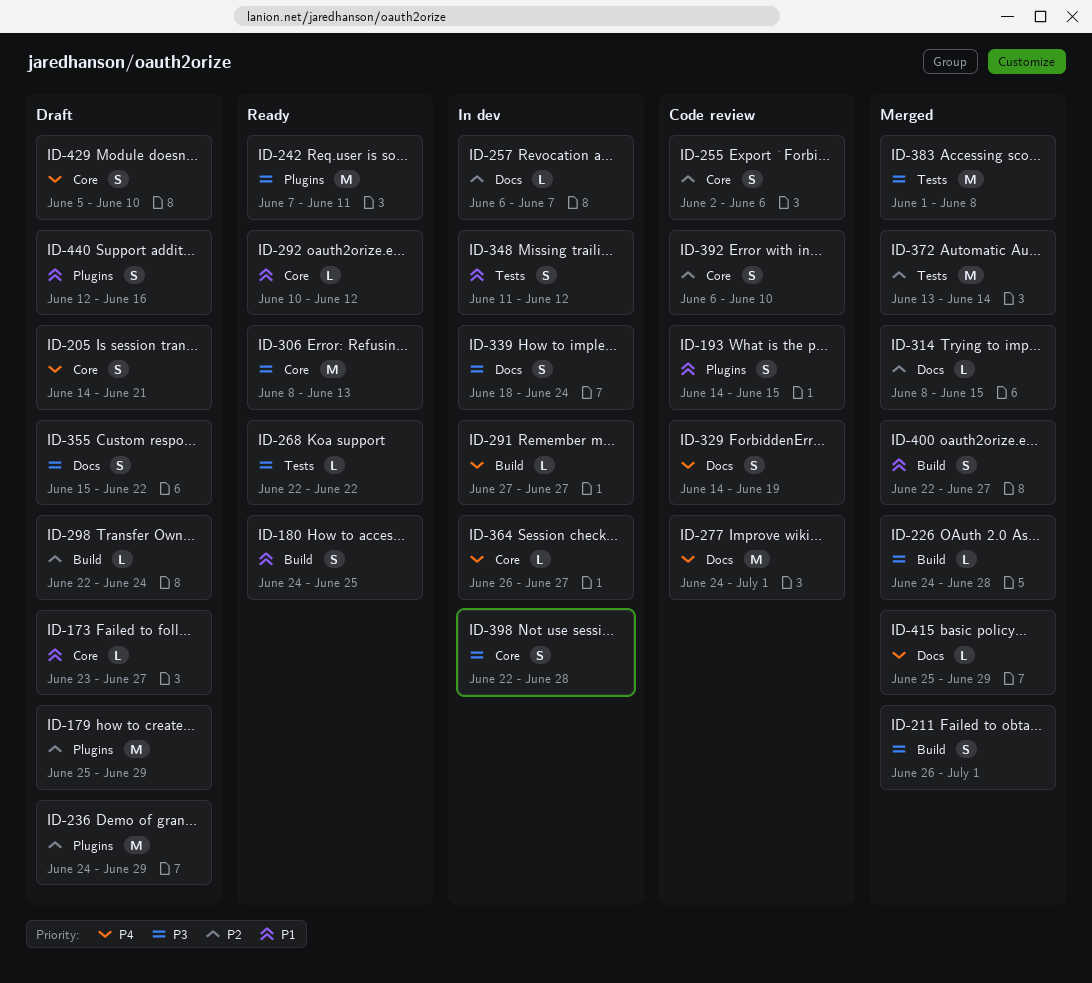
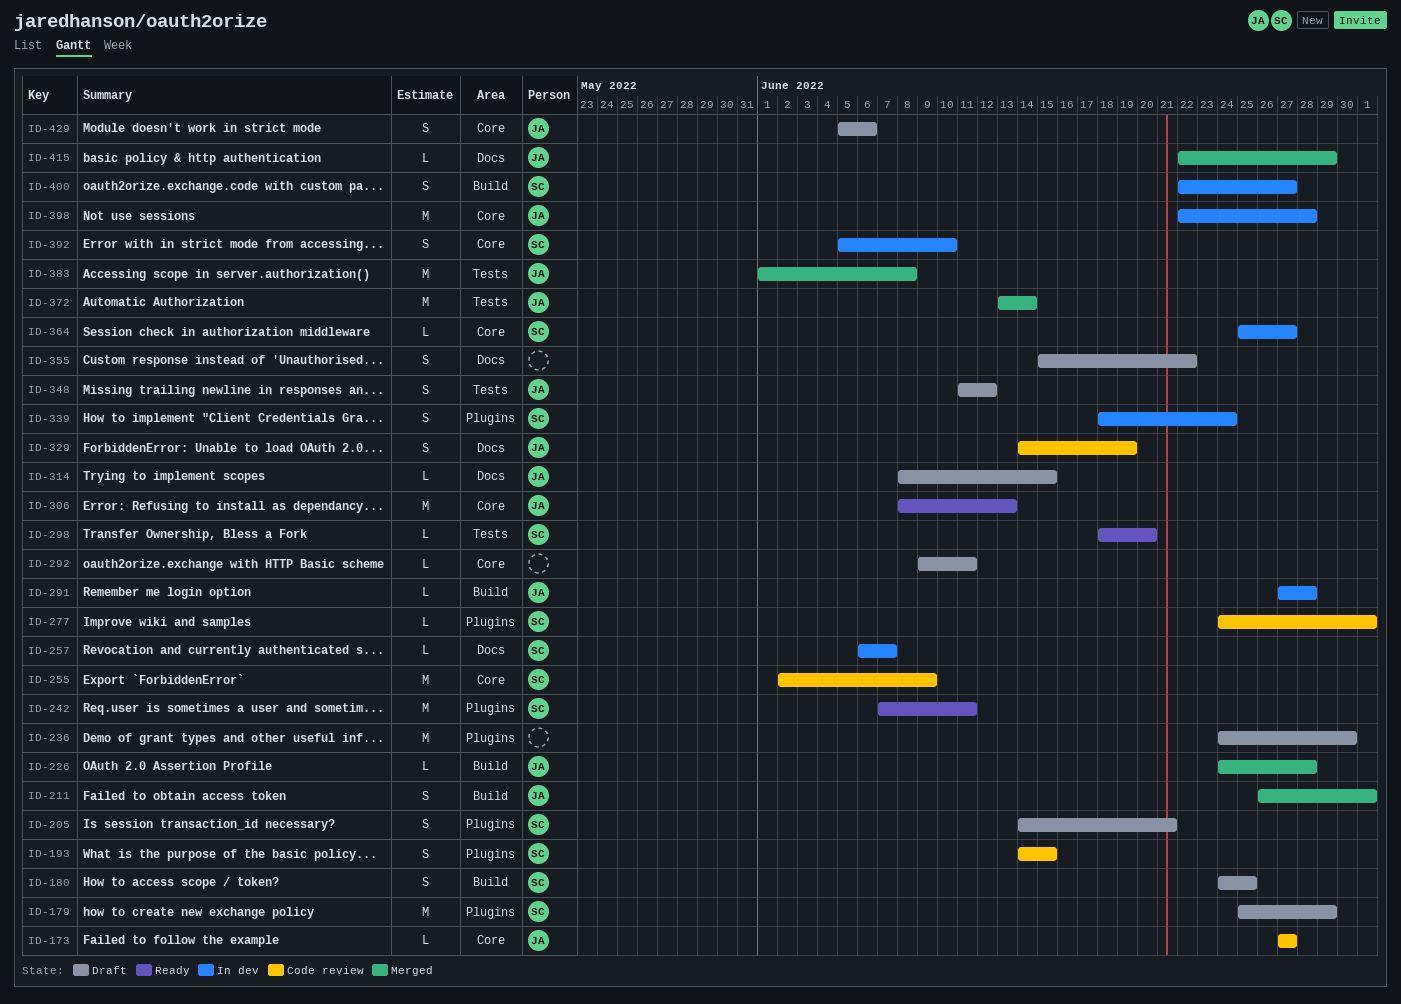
ID-173, status: Draft -> Code review
ID-173, start: Jun 23 -> Jun 27
ID-180, status: Ready -> Draft
ID-205, label: Core -> Plugins
ID-236, due: Jun 29 -> Jun 30
ID-255, estimate: S -> M
ID-255, due: Jun 6 -> Jun 9
ID-268: present -> none
ID-277, label: Docs -> Plugins
ID-277, estimate: M -> L
ID-291, due: Jun 27 -> Jun 28
ID-292, status: Ready -> Draft
ID-292, start: Jun 10 -> Jun 9
ID-292, due: Jun 12 -> Jun 11
ID-298, status: Draft -> Ready
ID-298, label: Build -> Tests
ID-298, start: Jun 22 -> Jun 18
ID-298, due: Jun 24 -> Jun 20
ID-314, status: Merged -> Draft
ID-339, label: Docs -> Plugins
ID-348, status: In dev -> Draft
ID-364, start: Jun 26 -> Jun 25
ID-392, status: Code review -> In dev
ID-392, start: Jun 6 -> Jun 5
ID-398, estimate: S -> M
ID-400, status: Merged -> In dev
ID-415, start: Jun 25 -> Jun 22
ID-429, due: Jun 10 -> Jun 6
ID-440: present -> none

